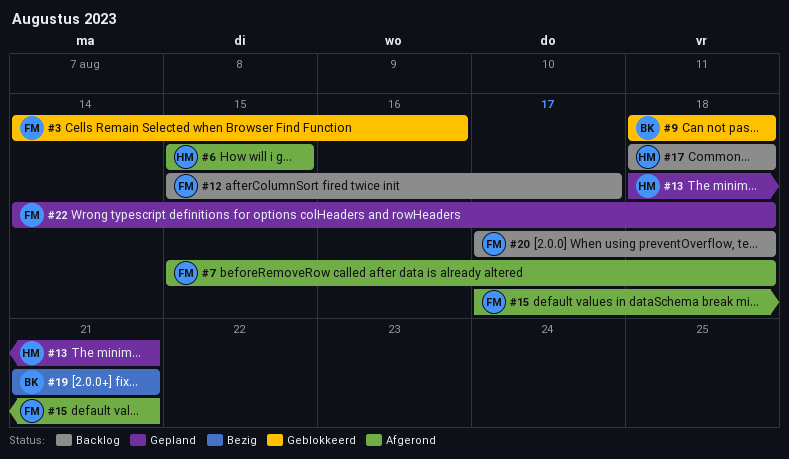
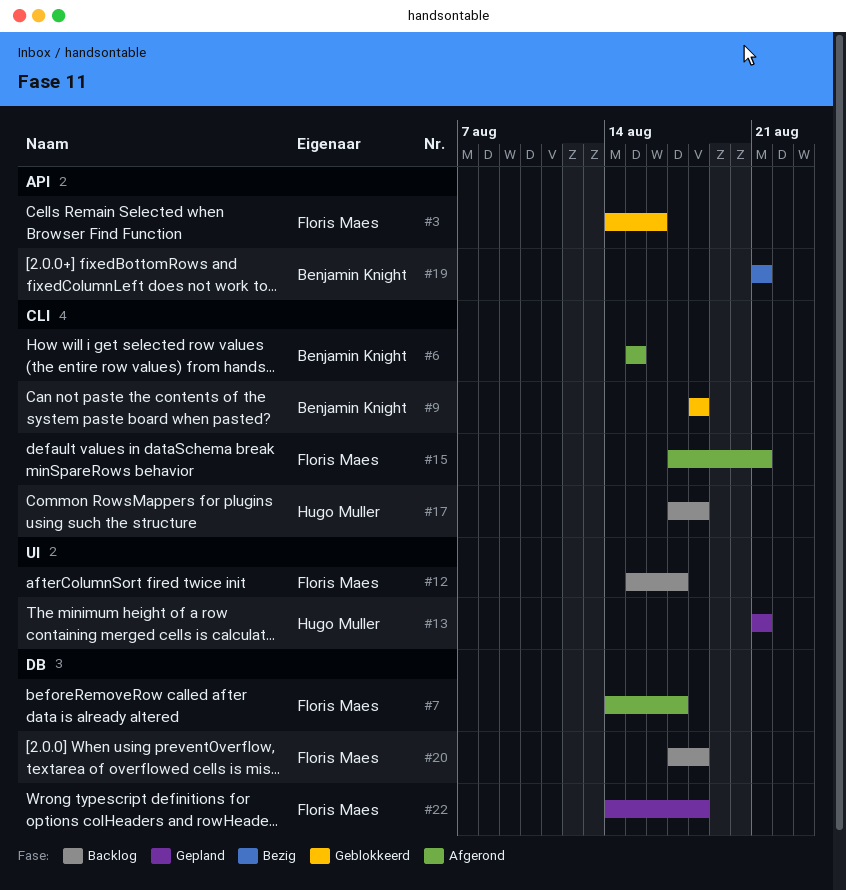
#6, owner: Hugo Muller -> Benjamin Knight
#7, start: Aug 15 -> Aug 14
#7, due: Aug 18 -> Aug 17
#13, start: Aug 18 -> Aug 21
#17, start: Aug 18 -> Aug 17

